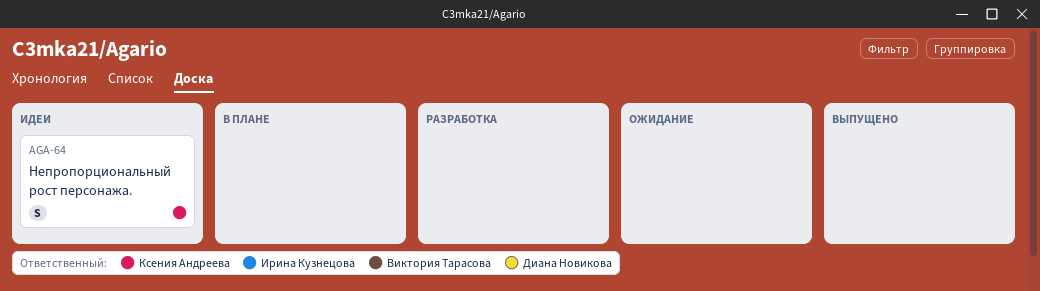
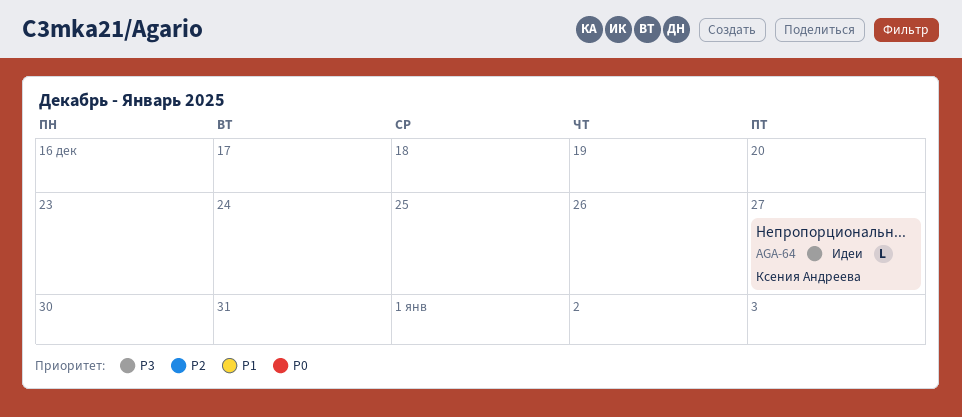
AGA-64, estimate: S -> L

